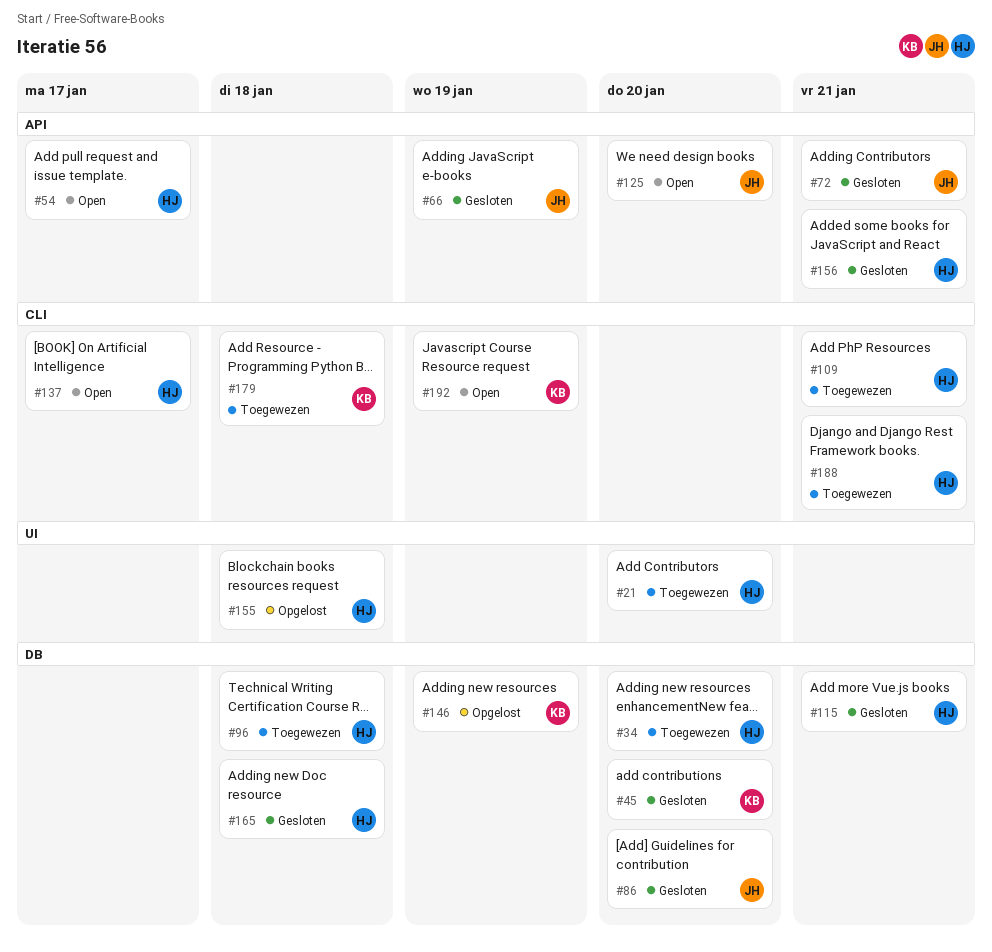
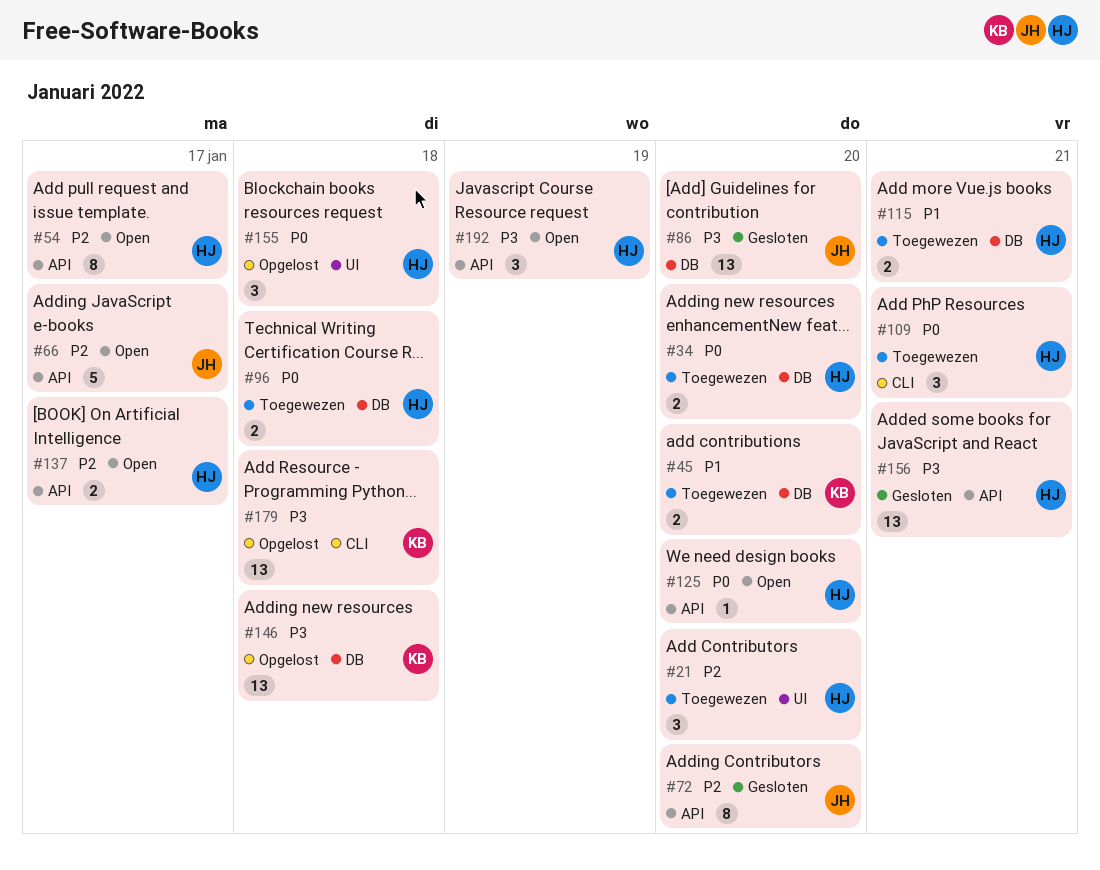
#45, status: Gesloten -> Toegewezen
#66, status: Gesloten -> Open
#66, due: Jan 19 -> Jan 17
#72, due: Jan 21 -> Jan 20
#115, status: Gesloten -> Toegewezen
#125, owner: JH -> HJ
#137, label: CLI -> API
#146, due: Jan 19 -> Jan 18
#165: present -> none
#179, status: Toegewezen -> Opgelost
#188: present -> none
#192, owner: KB -> HJ
#192, label: CLI -> API

